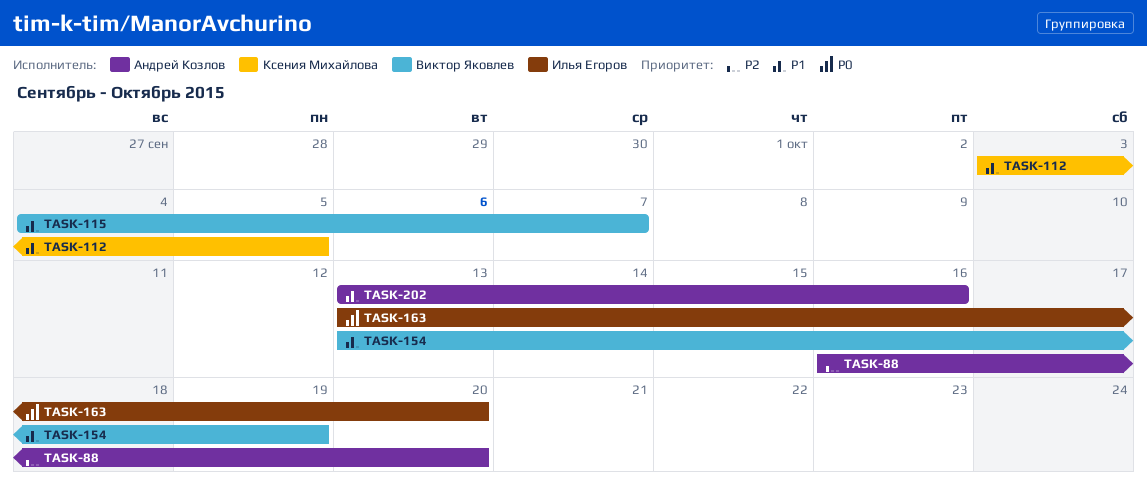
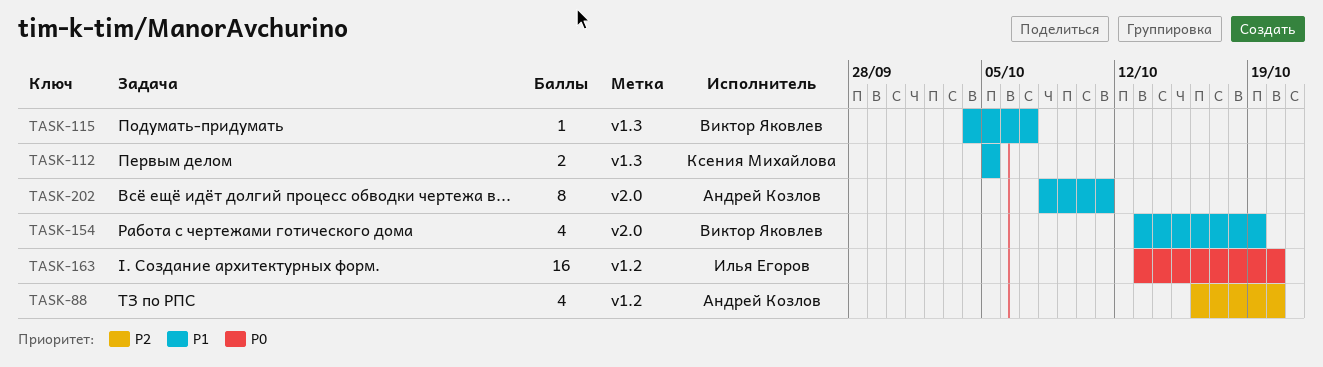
TASK-112, start: Oct 3 -> Oct 5
TASK-202, start: Oct 13 -> Oct 8
TASK-202, due: Oct 16 -> Oct 11

